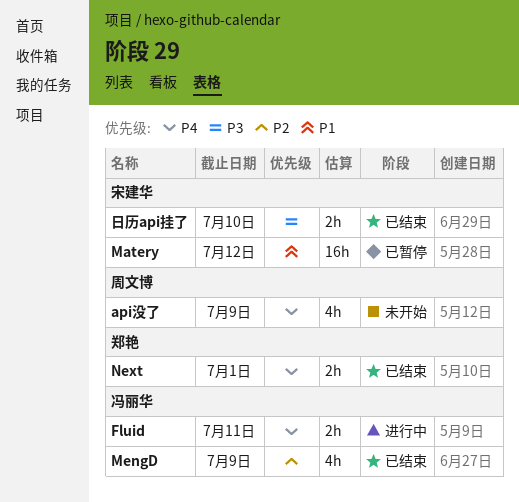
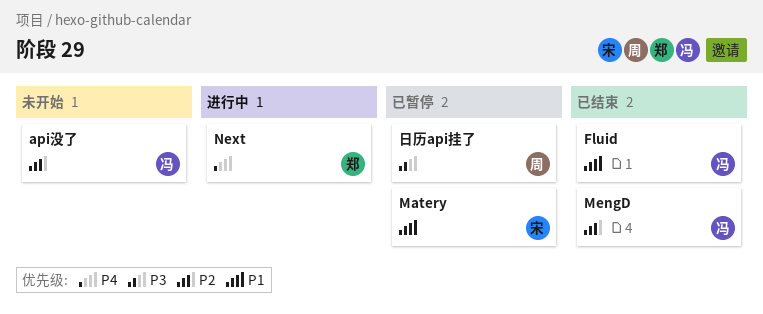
api没了, owner: 周文博 -> 冯丽华
api没了, priority: P4 -> P2
Fluid, status: 进行中 -> 已结束
Fluid, priority: P4 -> P1
Next, status: 已结束 -> 进行中
日历api挂了, status: 已结束 -> 已暂停
日历api挂了, owner: 宋建华 -> 周文博

